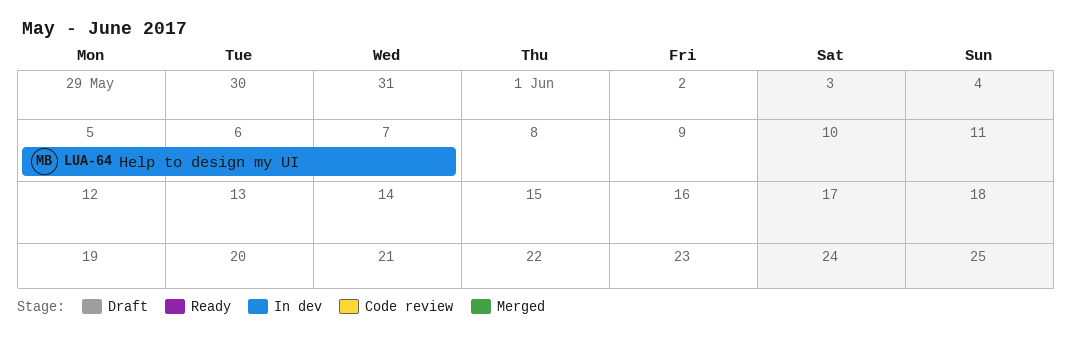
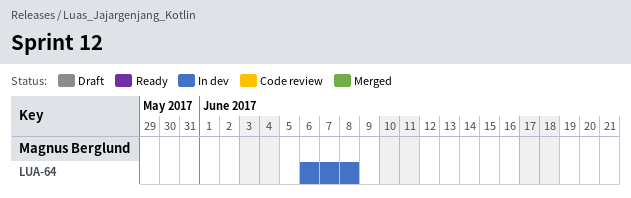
LUA-64, start: Jun 5 -> Jun 6
LUA-64, due: Jun 7 -> Jun 8

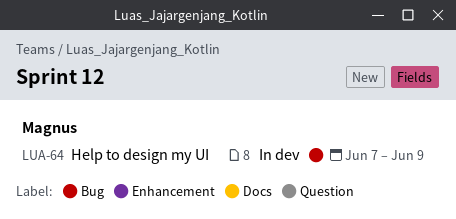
LUA-64, start: Jun 6 -> Jun 7
LUA-64, due: Jun 8 -> Jun 9

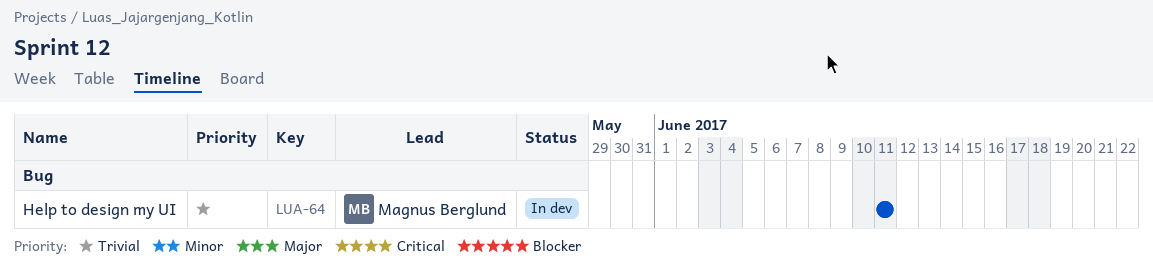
LUA-64, start: Jun 7 -> Jun 11
LUA-64, due: Jun 9 -> Jun 11

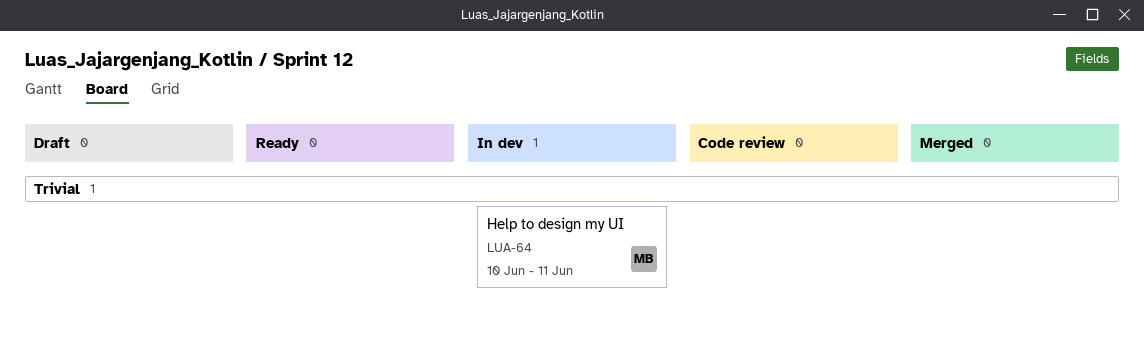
LUA-64, start: Jun 11 -> Jun 10

